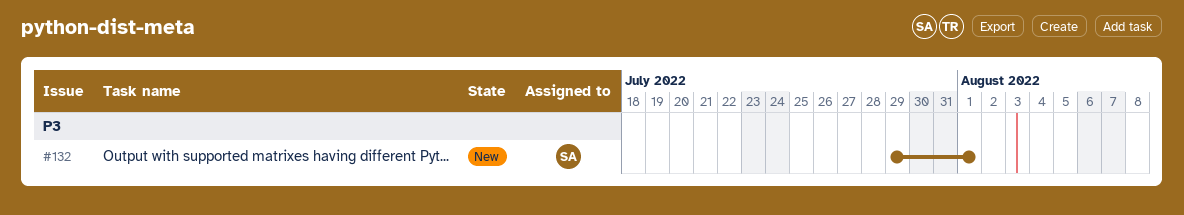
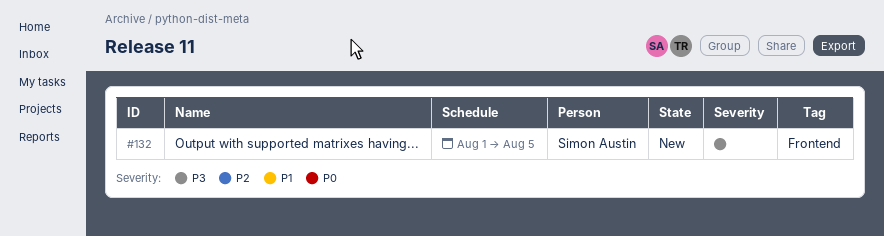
#132, start: Jul 29 -> Aug 1
#132, due: Aug 1 -> Aug 5

